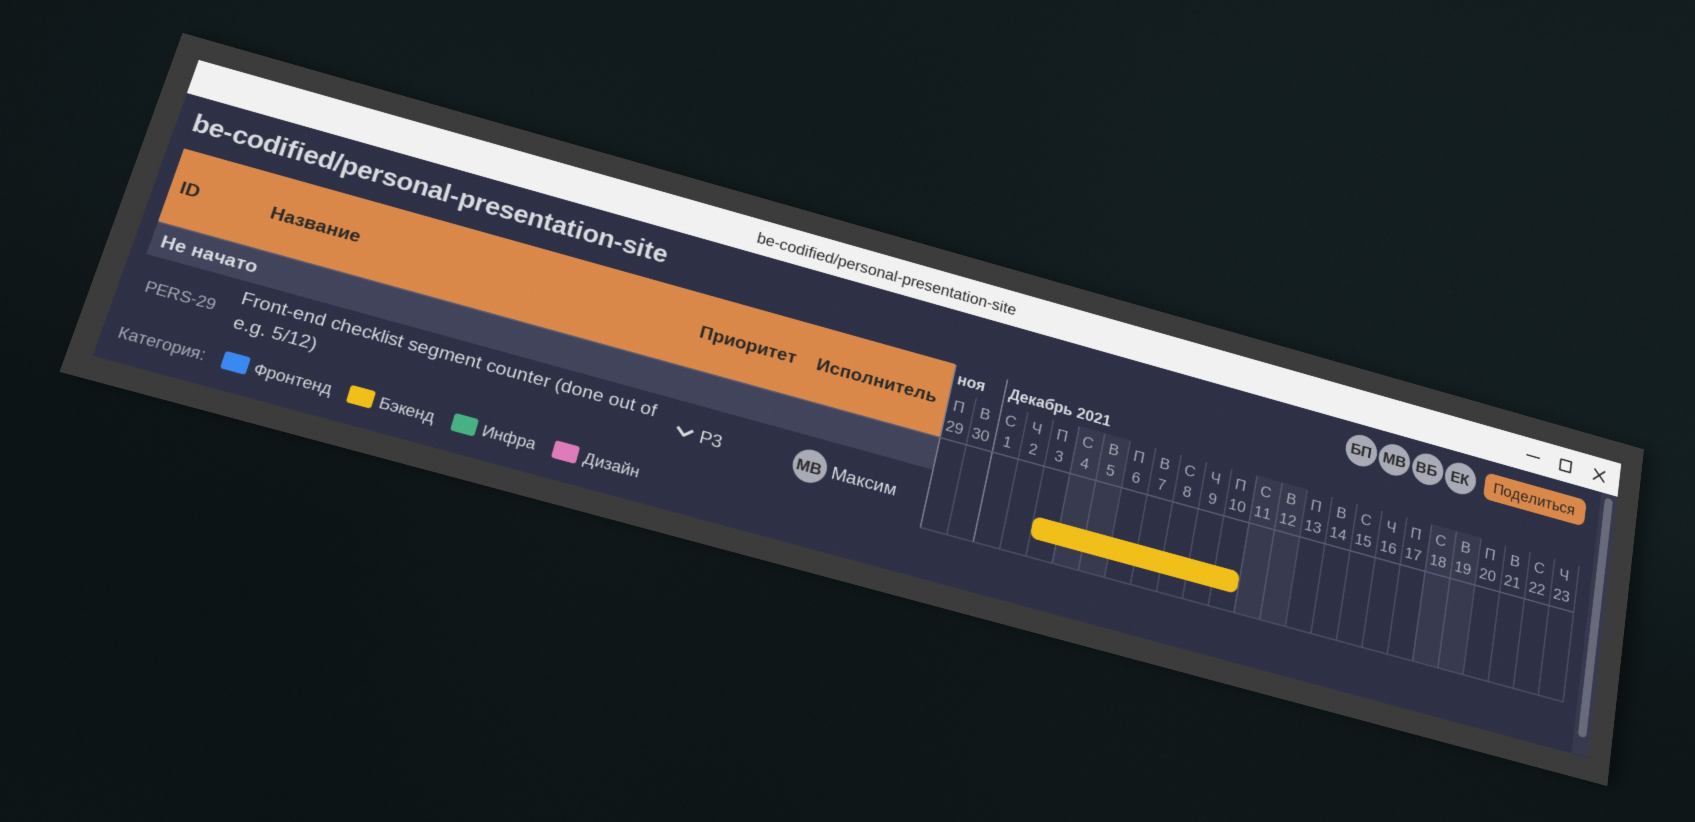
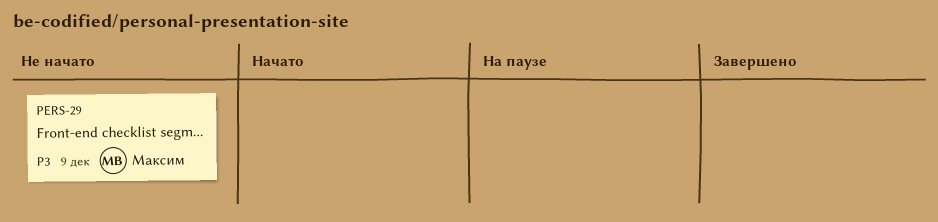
PERS-29, due: Dec 10 -> Dec 9

